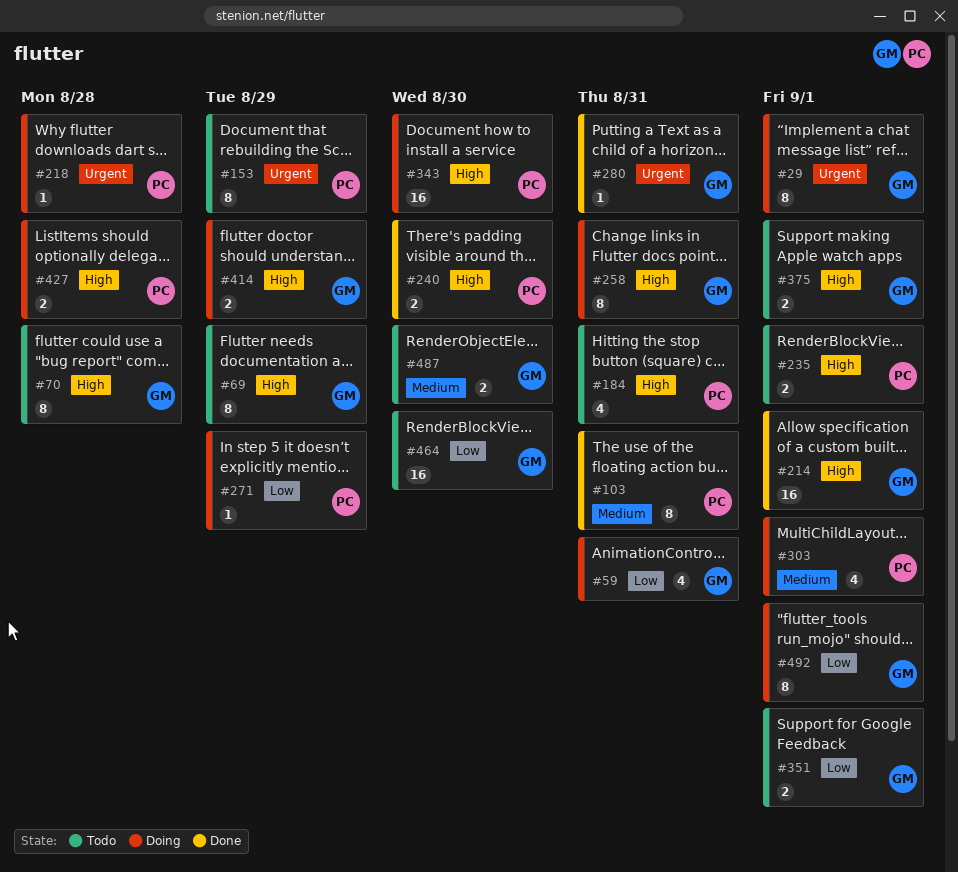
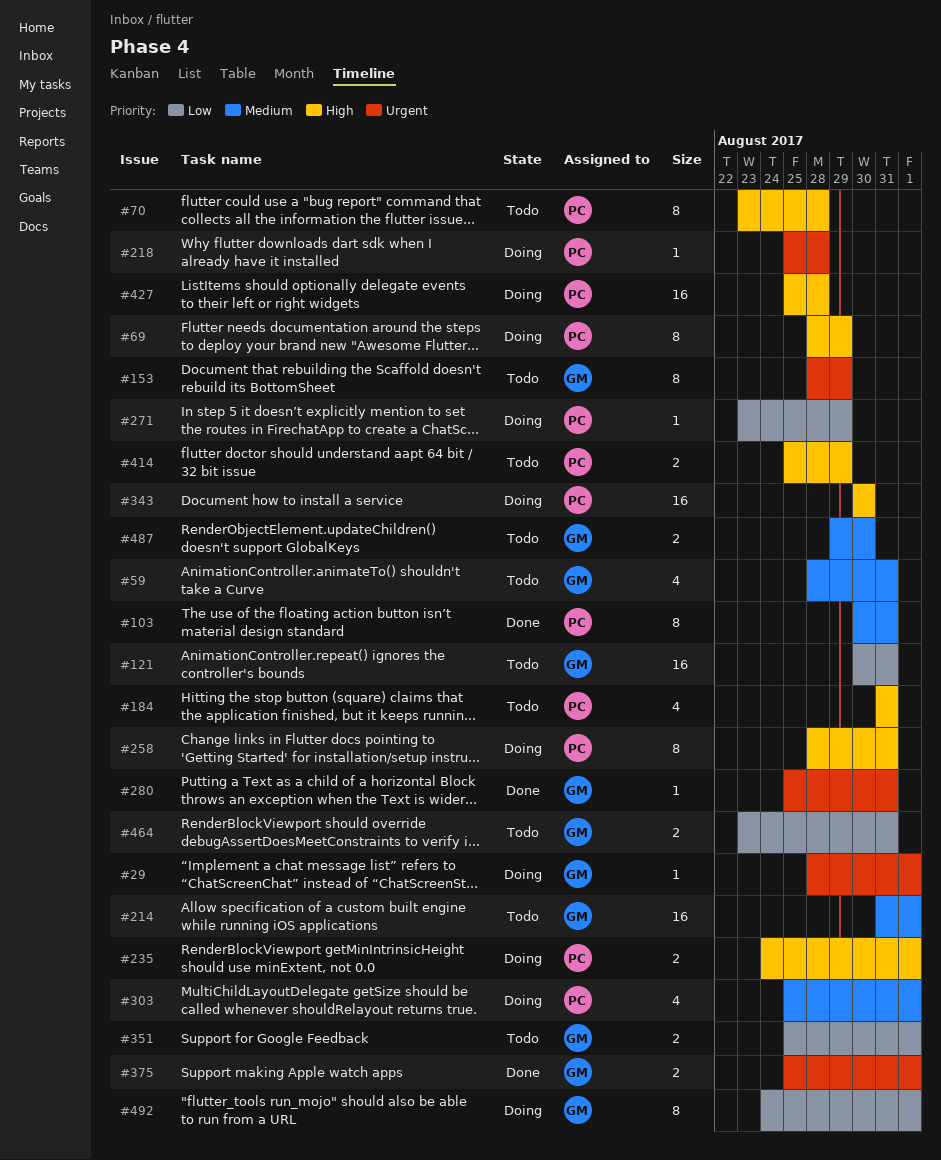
#29, estimate: 8 -> 1
#59, status: Doing -> Todo
#59, priority: Low -> Medium
#69, status: Todo -> Doing
#69, owner: GM -> PC
#70, owner: GM -> PC
#121: none -> present
#153, owner: PC -> GM
#214, status: Done -> Todo
#214, priority: High -> Medium
#235, status: Todo -> Doing
#240: present -> none
#258, owner: GM -> PC
#375, status: Todo -> Done
#375, priority: High -> Urgent
#414, status: Doing -> Todo
#414, owner: GM -> PC
#427, estimate: 2 -> 16
#464, estimate: 16 -> 2
#464, due: Aug 30 -> Aug 31

